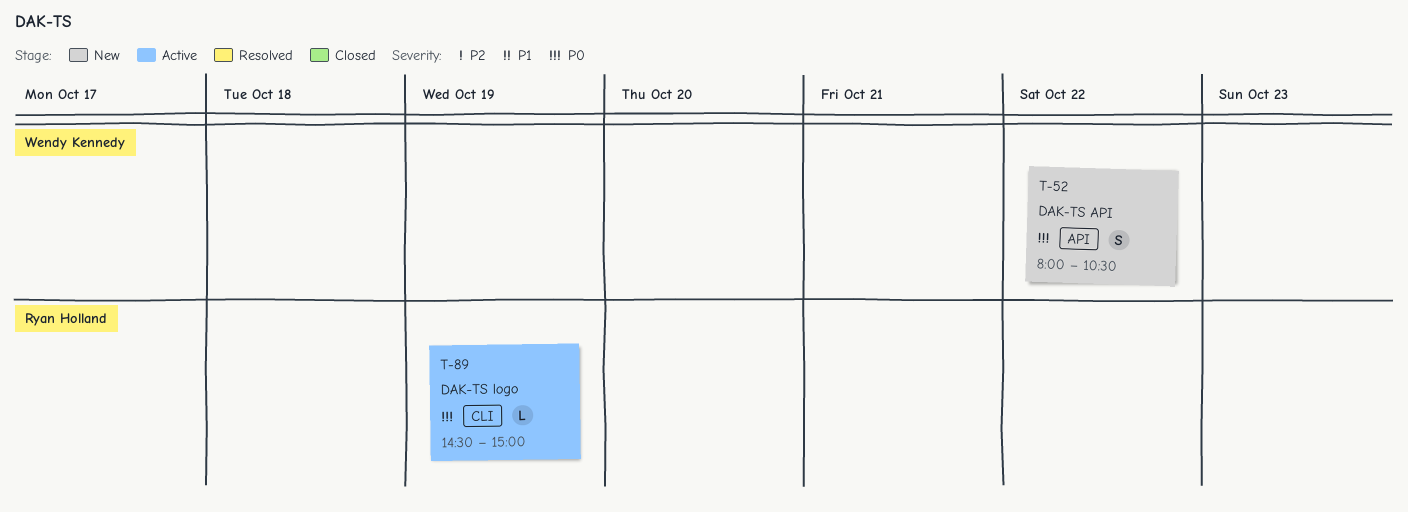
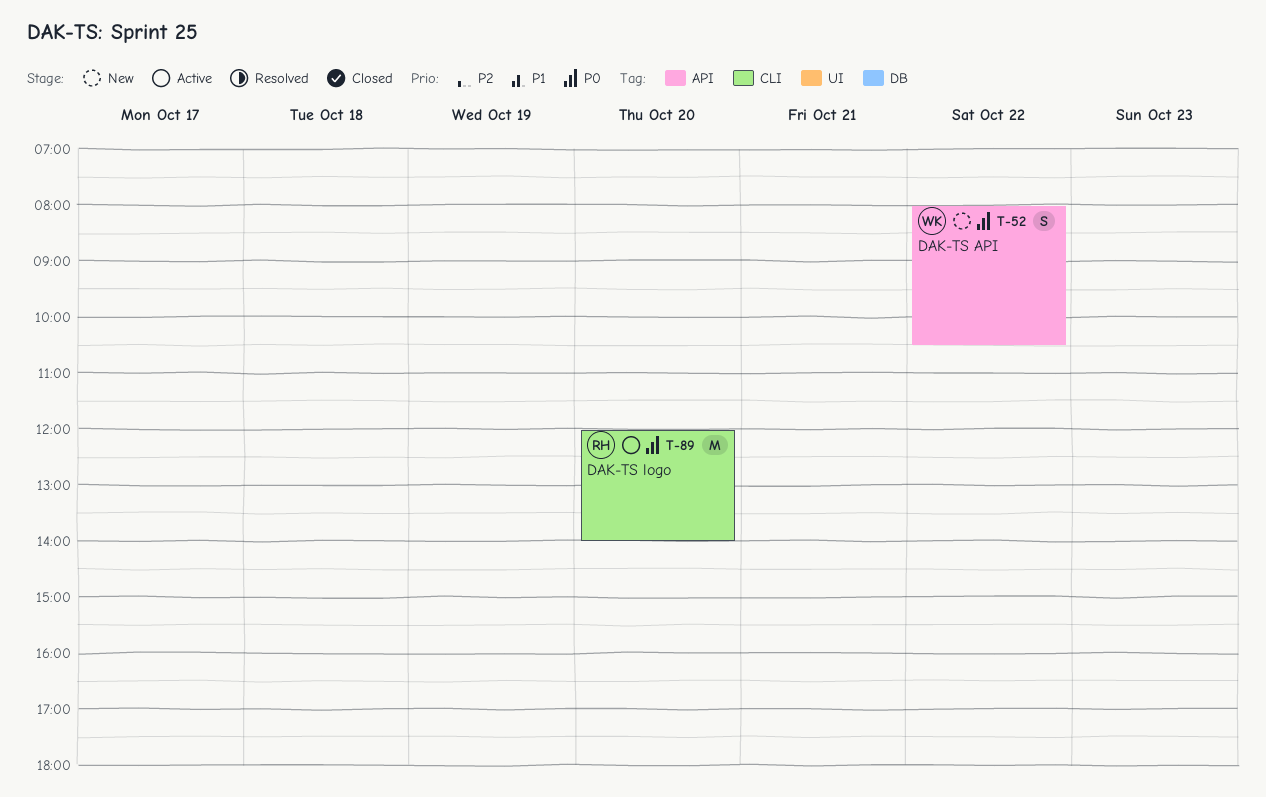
T-89, estimate: L -> M
T-89, day: Oct 19 -> Oct 20
T-89, begins: 14:30 -> 12:00
T-89, ends: 15:00 -> 14:00

